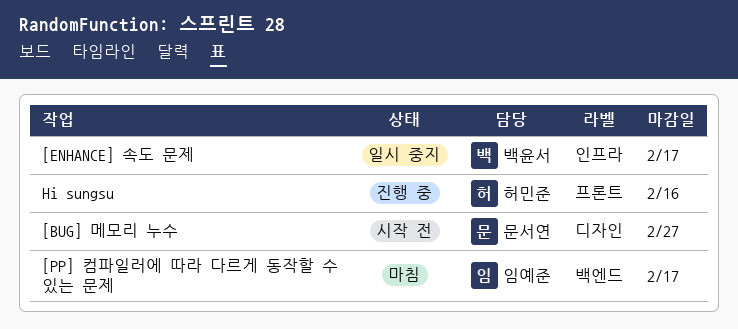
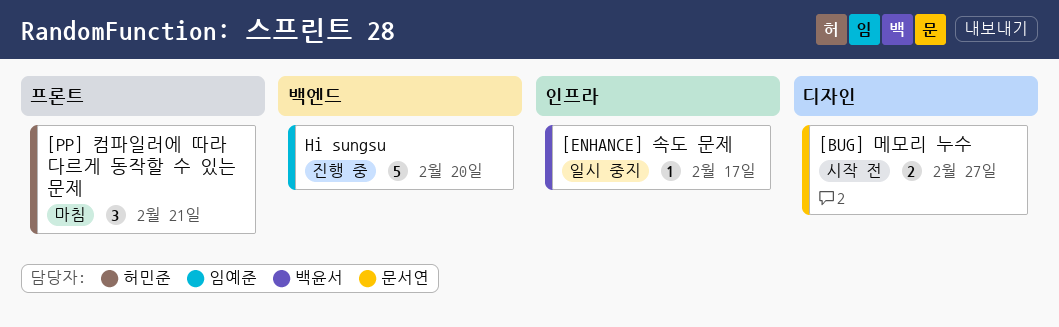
[PP] 컴파일러에 따라 다르게 동작할 수 있는 문제, owner: 임예준 -> 허민준
[PP] 컴파일러에 따라 다르게 동작할 수 있는 문제, label: 백엔드 -> 프론트
[PP] 컴파일러에 따라 다르게 동작할 수 있는 문제, due: Feb 17 -> Feb 21
Hi sungsu, owner: 허민준 -> 임예준
Hi sungsu, label: 프론트 -> 백엔드
Hi sungsu, due: Feb 16 -> Feb 20

